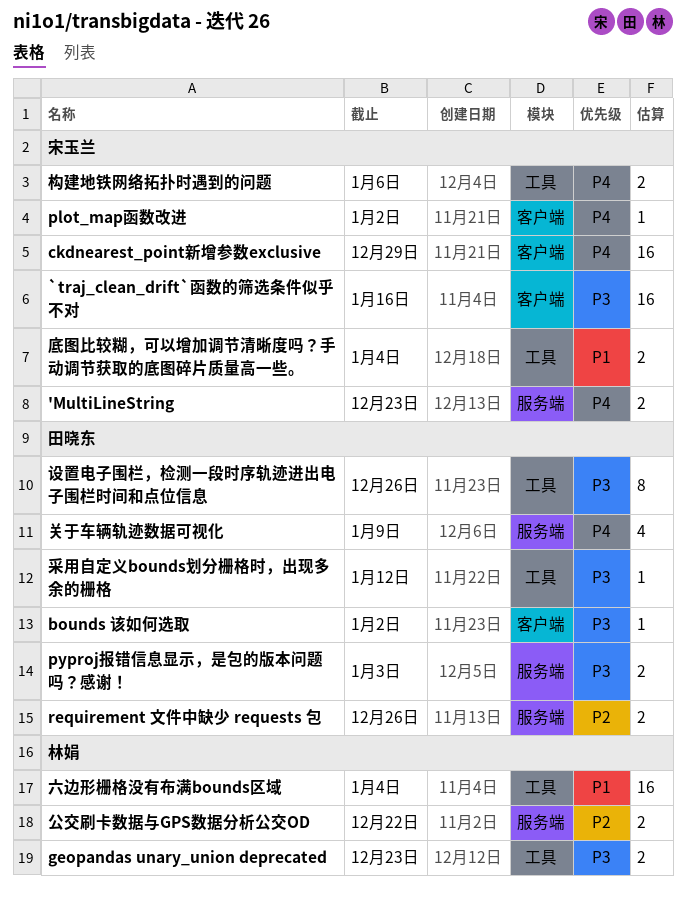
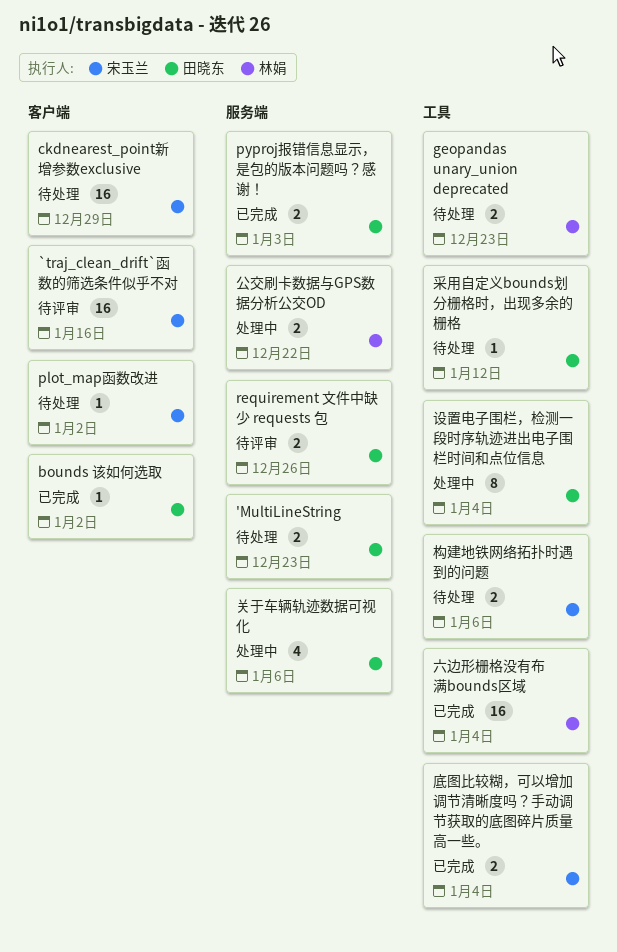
'MultiLineString, owner: 宋玉兰 -> 田晓东
关于车辆轨迹数据可视化, due: Jan 9 -> Jan 6
设置电子围栏，检测一段时序轨迹进出电子围栏时间和点位信息, due: Dec 26 -> Jan 4

